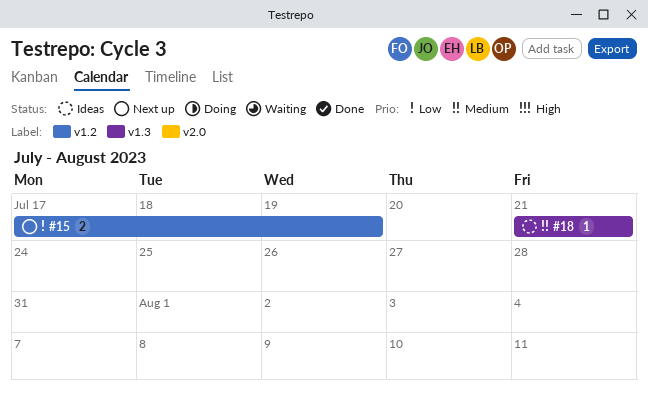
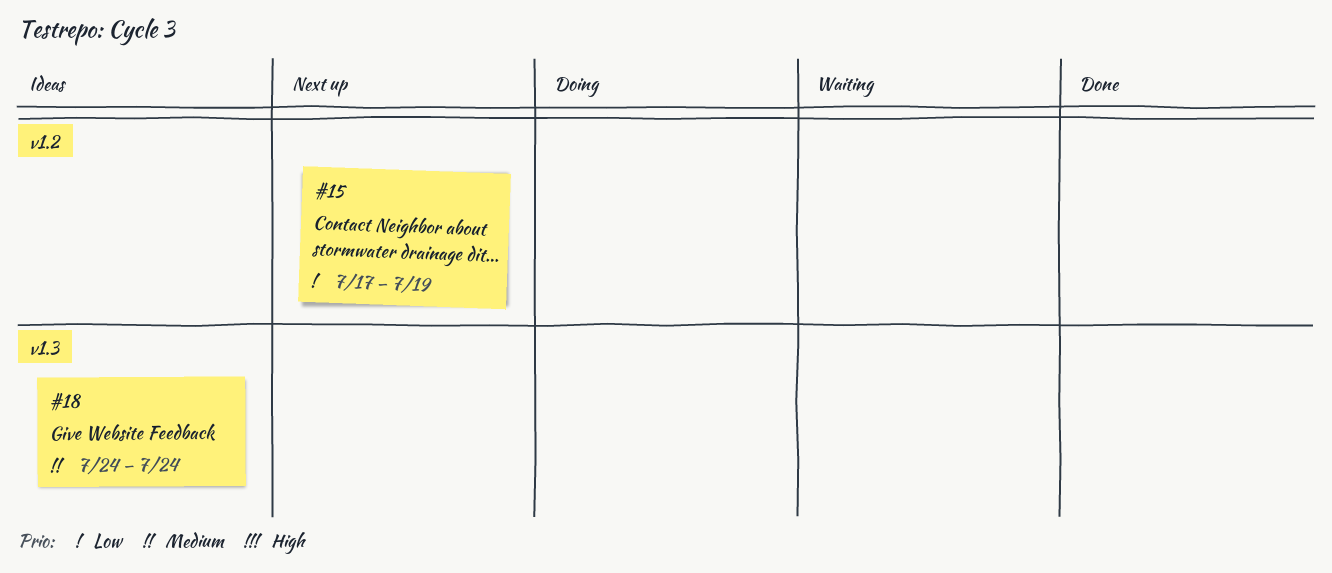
#18, start: Jul 21 -> Jul 24
#18, due: Jul 21 -> Jul 24

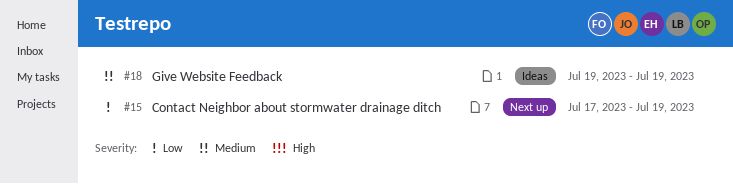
#18, start: Jul 24 -> Jul 19
#18, due: Jul 24 -> Jul 19

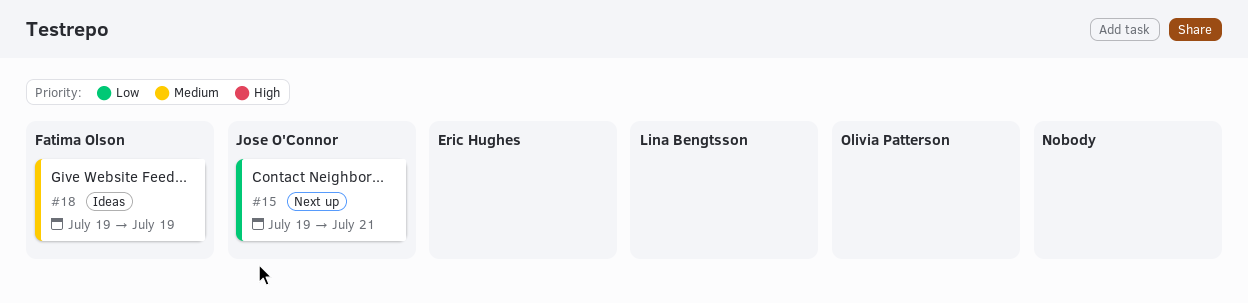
#15, start: Jul 17 -> Jul 19
#15, due: Jul 19 -> Jul 21

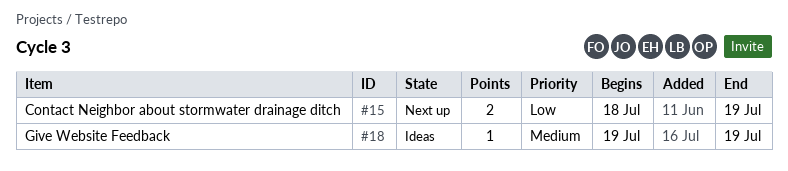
#15, start: Jul 19 -> Jul 18
#15, due: Jul 21 -> Jul 19

